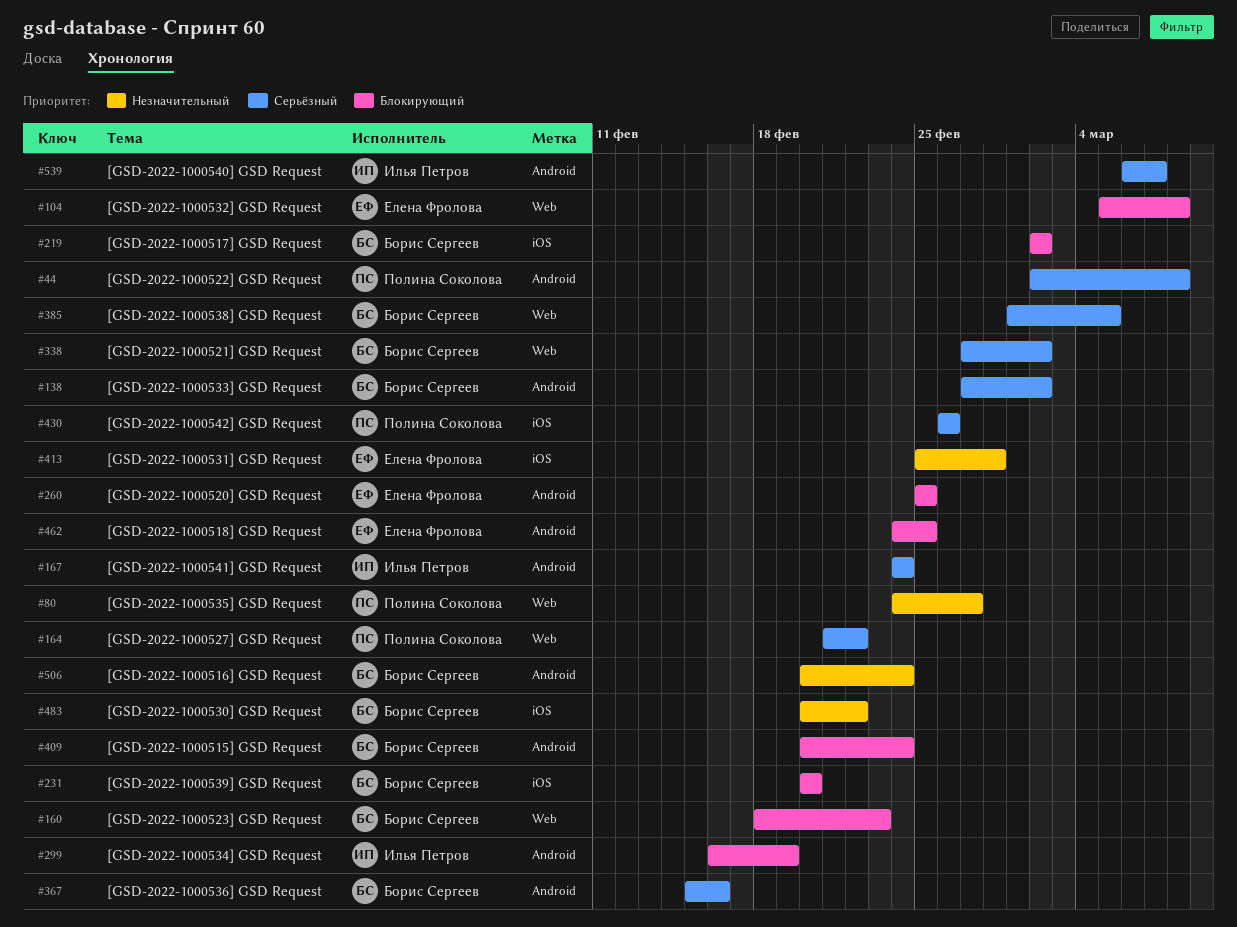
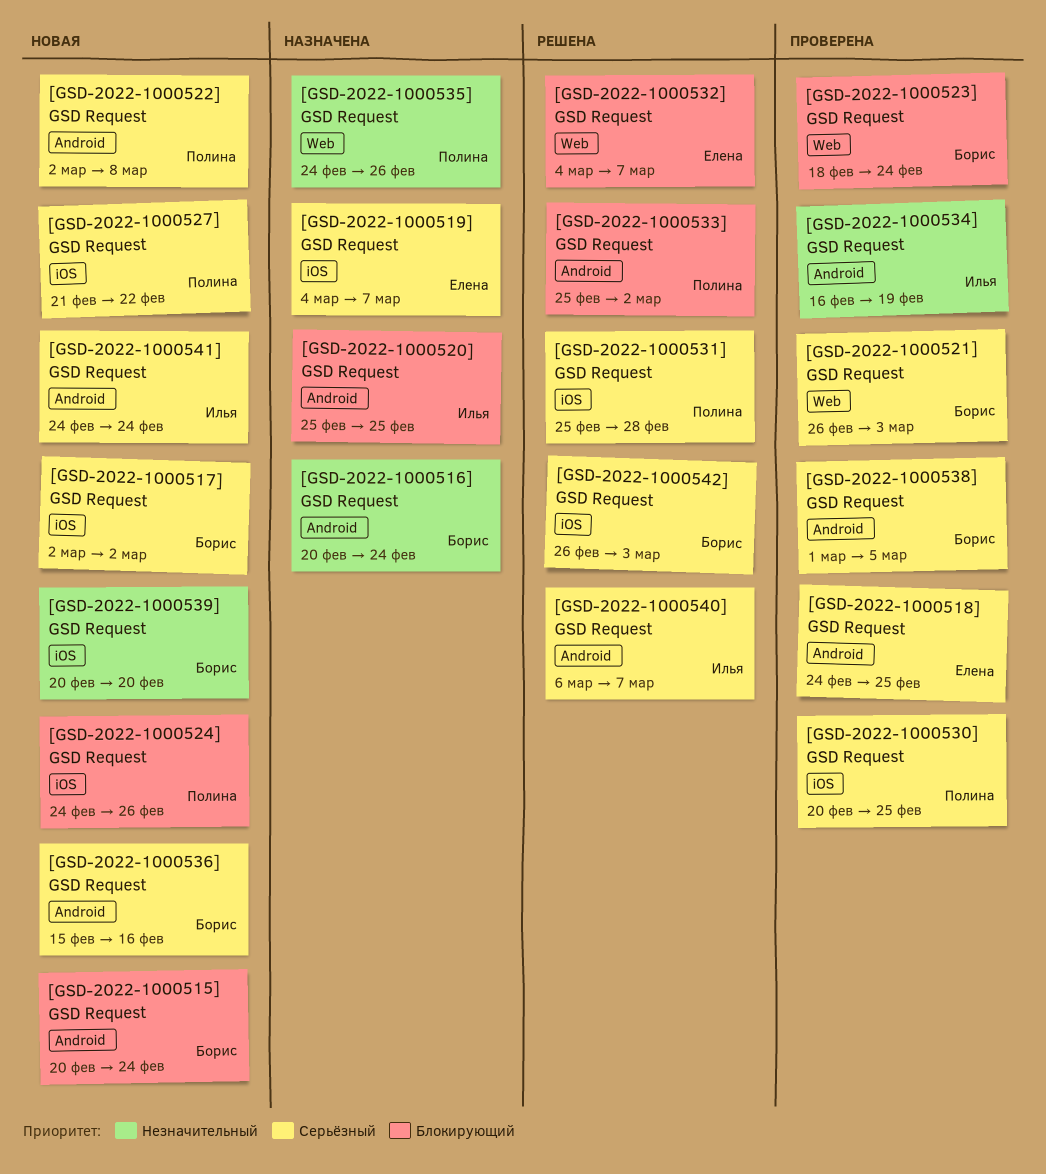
[GSD-2022-1000517] GSD Request, priority: Блокирующий -> Серьёзный
[GSD-2022-1000518] GSD Request, priority: Блокирующий -> Серьёзный
[GSD-2022-1000519] GSD Request: none -> present
[GSD-2022-1000520] GSD Request, owner: Елена Фролова -> Илья Петров
[GSD-2022-1000521] GSD Request, start: Feb 27 -> Feb 26
[GSD-2022-1000521] GSD Request, due: Mar 2 -> Mar 3
[GSD-2022-1000523] GSD Request, due: Feb 23 -> Feb 24
[GSD-2022-1000524] GSD Request: none -> present
[GSD-2022-1000527] GSD Request, label: Web -> iOS
[GSD-2022-1000530] GSD Request, owner: Борис Сергеев -> Полина Соколова
[GSD-2022-1000530] GSD Request, priority: Незначительный -> Серьёзный
[GSD-2022-1000530] GSD Request, due: Feb 22 -> Feb 25
[GSD-2022-1000531] GSD Request, owner: Елена Фролова -> Полина Соколова
[GSD-2022-1000531] GSD Request, priority: Незначительный -> Серьёзный
[GSD-2022-1000532] GSD Request, start: Mar 5 -> Mar 4
[GSD-2022-1000532] GSD Request, due: Mar 8 -> Mar 7
[GSD-2022-1000533] GSD Request, owner: Борис Сергеев -> Полина Соколова
[GSD-2022-1000533] GSD Request, priority: Серьёзный -> Блокирующий
[GSD-2022-1000533] GSD Request, start: Feb 27 -> Feb 25
[GSD-2022-1000534] GSD Request, priority: Блокирующий -> Незначительный
[GSD-2022-1000535] GSD Request, due: Feb 27 -> Feb 26
[GSD-2022-1000538] GSD Request, label: Web -> Android
[GSD-2022-1000539] GSD Request, priority: Блокирующий -> Незначительный
[GSD-2022-1000542] GSD Request, owner: Полина Соколова -> Борис Сергеев
[GSD-2022-1000542] GSD Request, due: Feb 26 -> Mar 3

